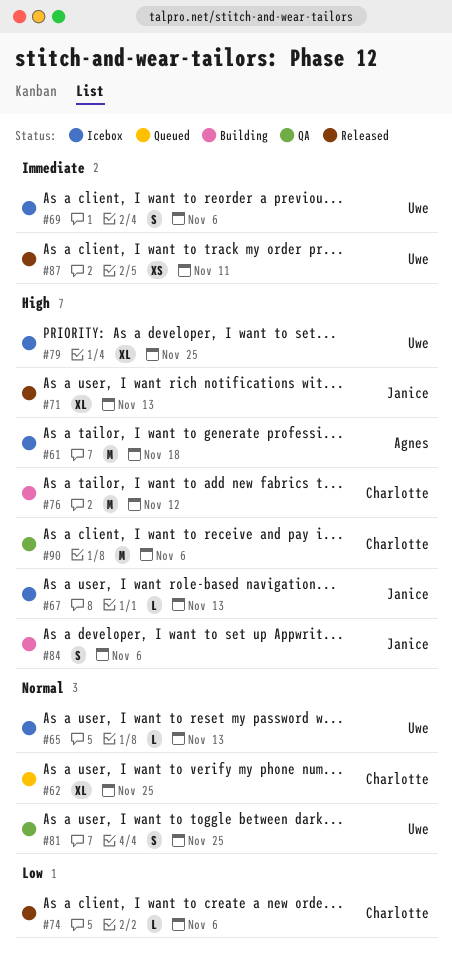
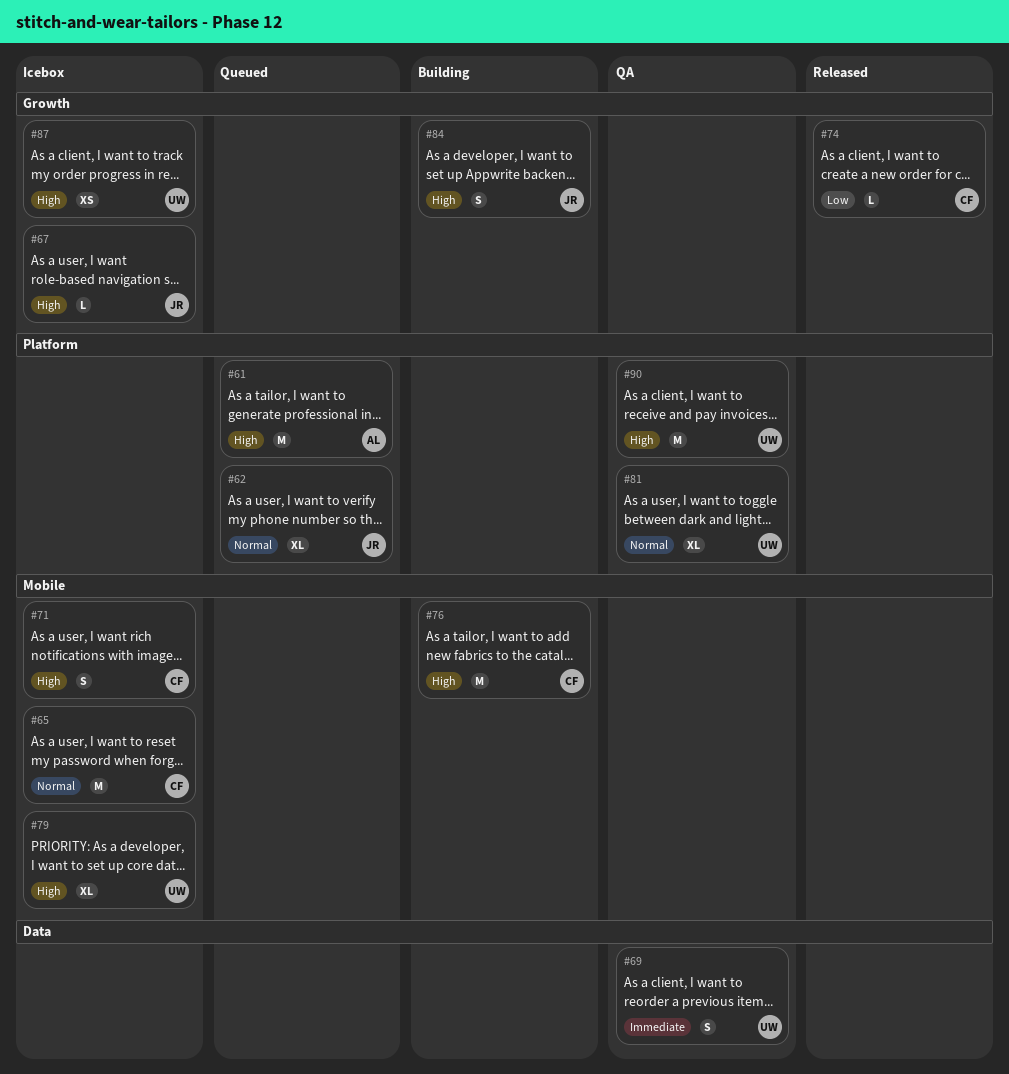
#61, status: Icebox -> Queued
#62, owner: Charlotte -> Janice
#65, owner: Uwe -> Charlotte
#65, estimate: L -> M
#69, status: Icebox -> QA
#71, status: Released -> Icebox
#71, owner: Janice -> Charlotte
#71, estimate: XL -> S
#81, estimate: S -> XL
#87, status: Released -> Icebox
#87, priority: Immediate -> High
#90, owner: Charlotte -> Uwe

